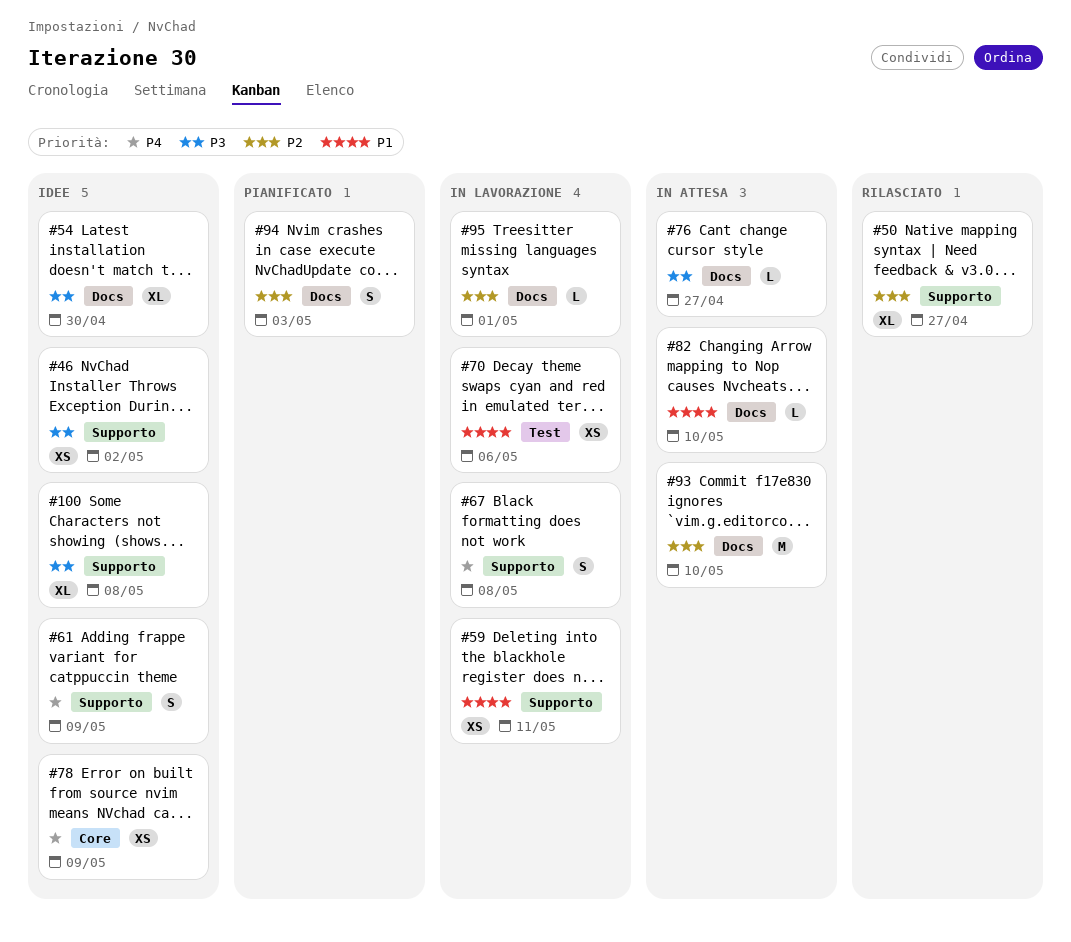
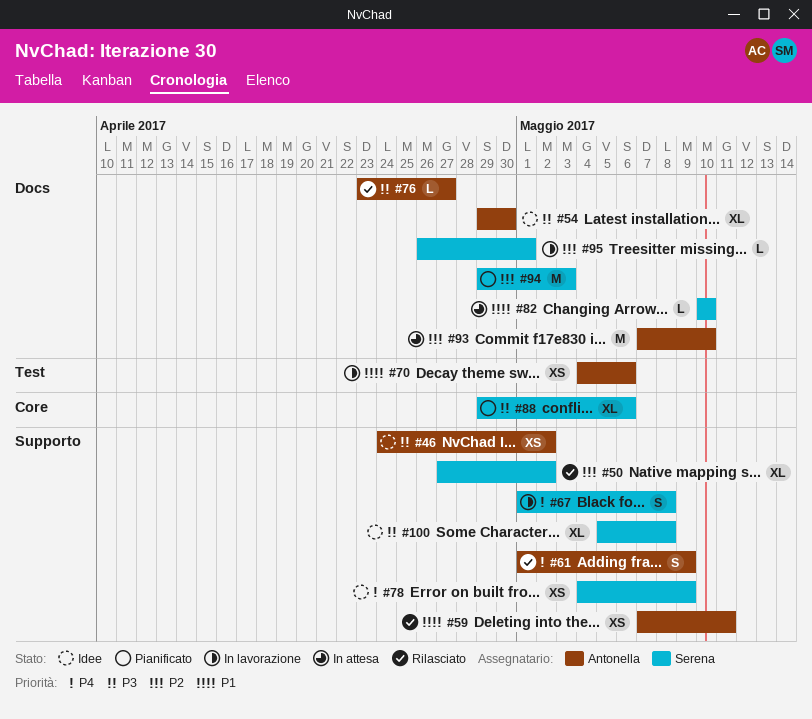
#50, due: Apr 27 -> May 2
#59, status: In lavorazione -> Rilasciato
#61, status: Idee -> Rilasciato
#76, status: In attesa -> Rilasciato
#78, label: Core -> Supporto
#88: none -> present
#94, estimate: S -> M

